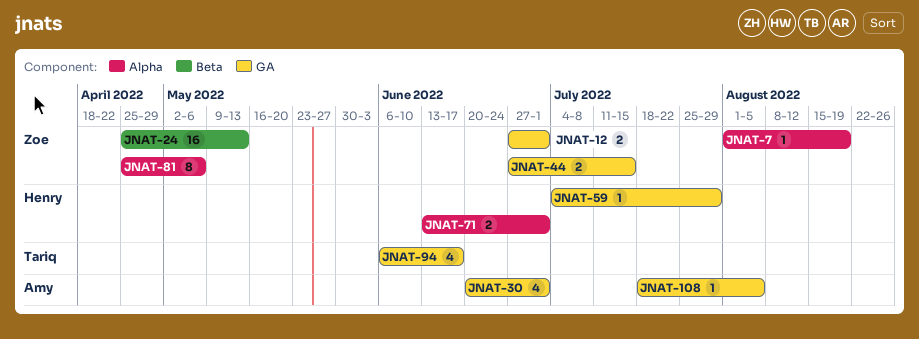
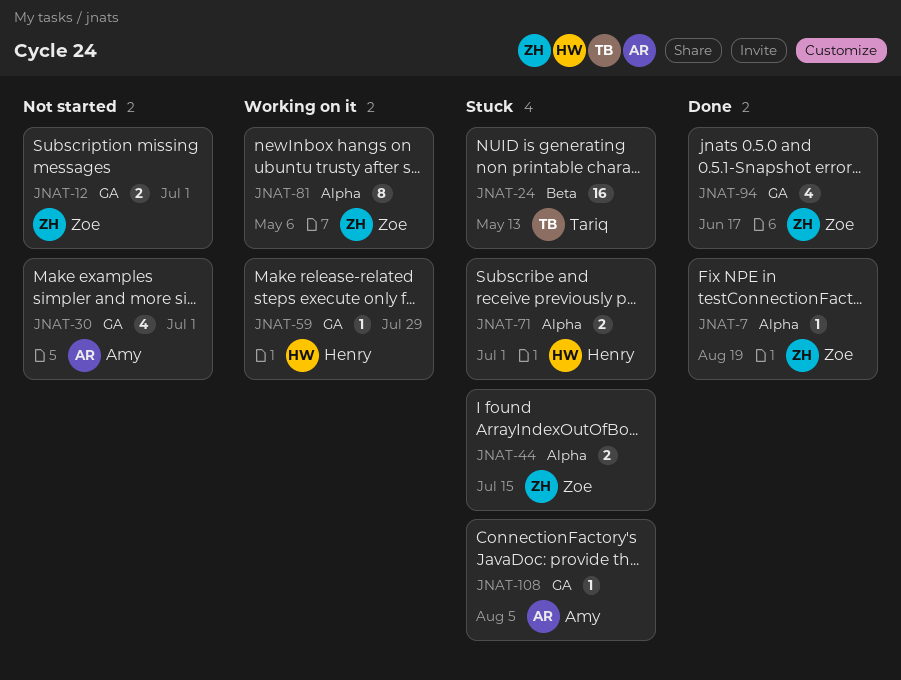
JNAT-24, owner: Zoe -> Tariq
JNAT-44, label: GA -> Alpha
JNAT-94, owner: Tariq -> Zoe

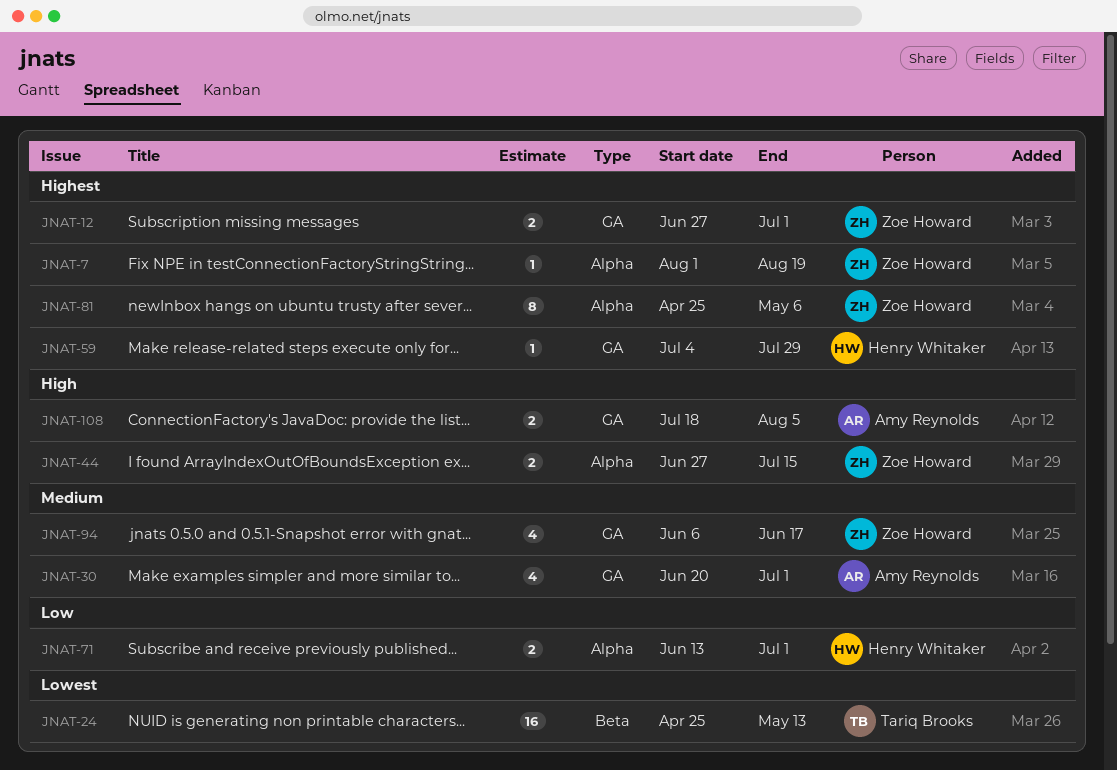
JNAT-108, estimate: 1 -> 2

